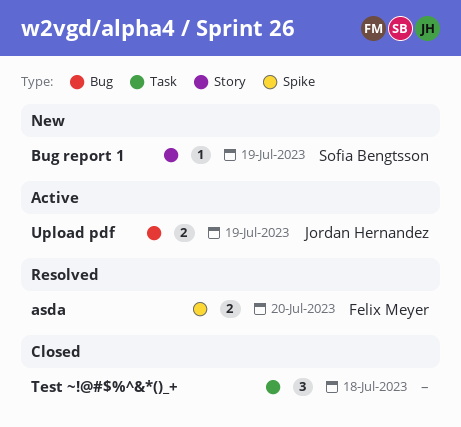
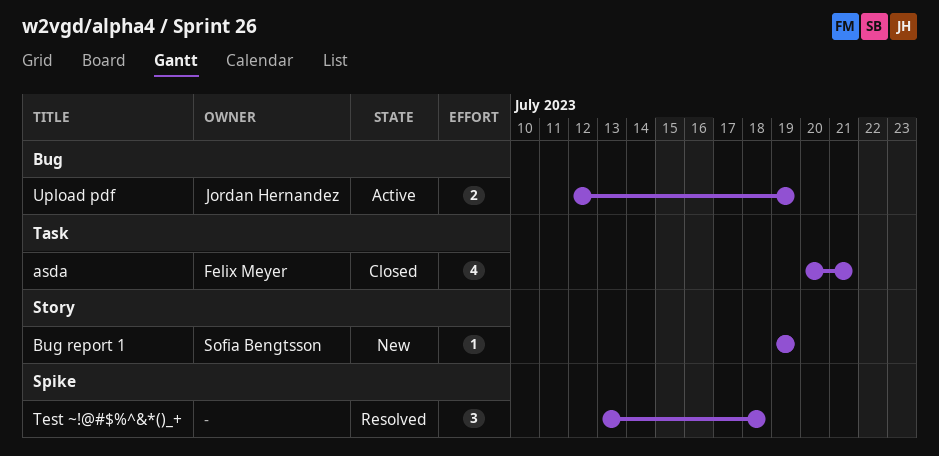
asda, status: Resolved -> Closed
asda, label: Spike -> Task
asda, estimate: 2 -> 4
asda, due: Jul 20 -> Jul 21
Test ~!@#$%^&*()_+, status: Closed -> Resolved
Test ~!@#$%^&*()_+, label: Task -> Spike

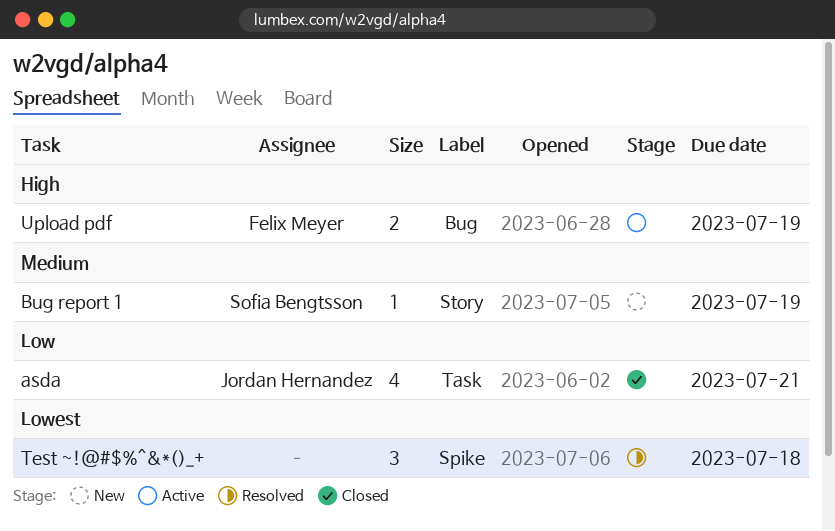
asda, owner: Felix Meyer -> Jordan Hernandez
Upload pdf, owner: Jordan Hernandez -> Felix Meyer

